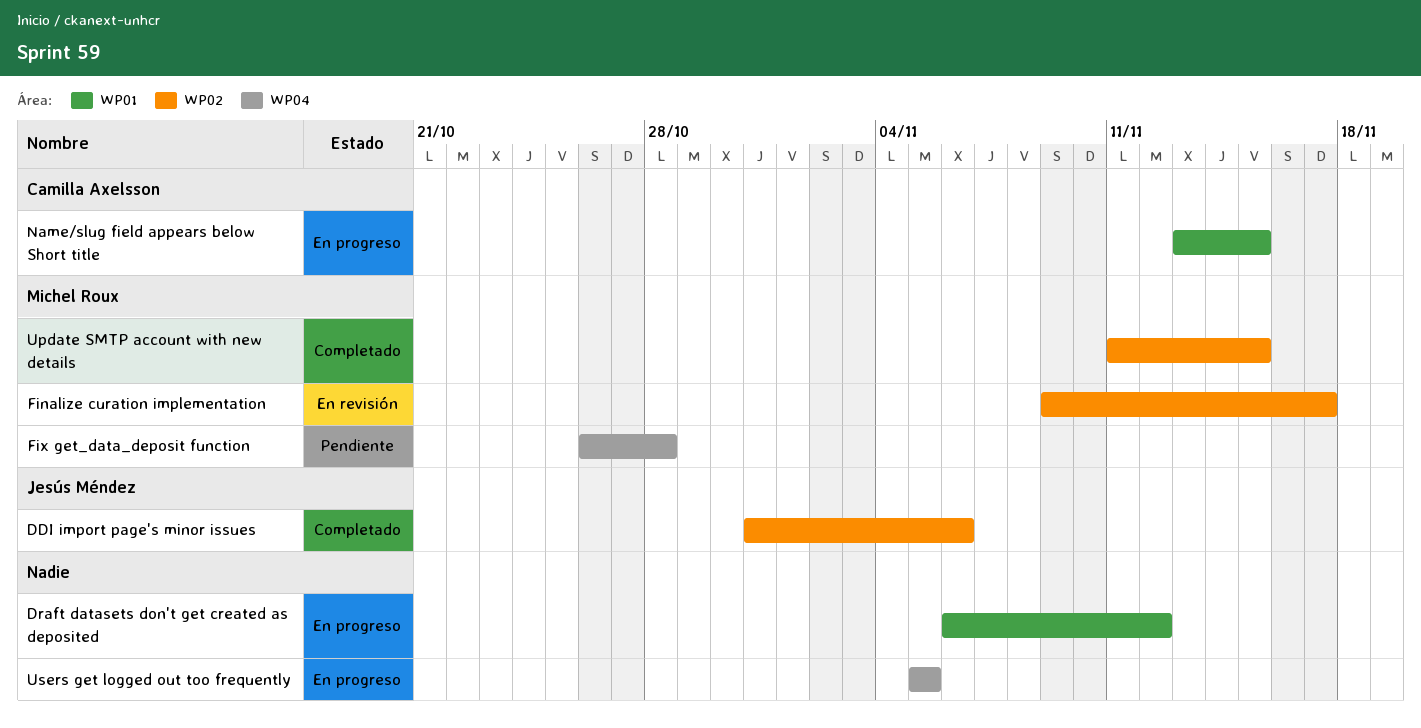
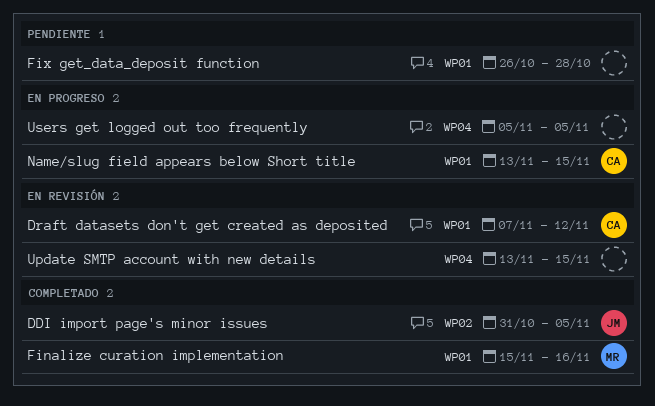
DDI import page's minor issues, due: Nov 6 -> Nov 5
Draft datasets don't get created as deposited, status: En progreso -> En revisión
Draft datasets don't get created as deposited, owner: none -> Camilla Axelsson
Draft datasets don't get created as deposited, start: Nov 6 -> Nov 7
Finalize curation implementation, status: En revisión -> Completado
Finalize curation implementation, label: WP02 -> WP01
Finalize curation implementation, start: Nov 9 -> Nov 15
Finalize curation implementation, due: Nov 17 -> Nov 16
Fix get_data_deposit function, owner: Michel Roux -> none
Fix get_data_deposit function, label: WP04 -> WP01
Update SMTP account with new details, status: Completado -> En revisión
Update SMTP account with new details, owner: Michel Roux -> none
Update SMTP account with new details, label: WP02 -> WP04
Update SMTP account with new details, start: Nov 11 -> Nov 13

